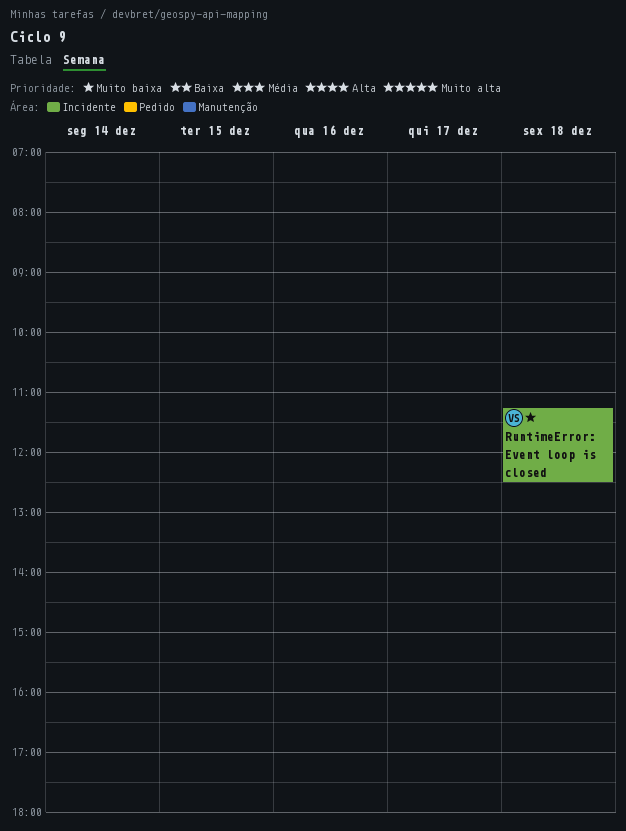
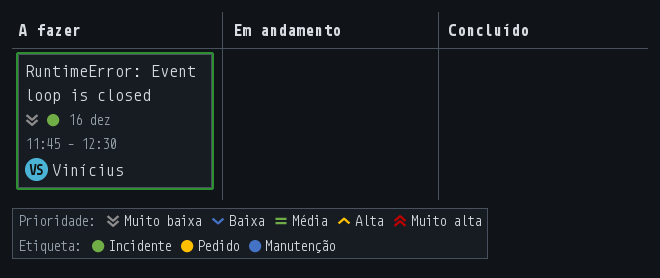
RuntimeError: Event loop is closed, day: Dec 18 -> Dec 16
RuntimeError: Event loop is closed, begins: 11:15 -> 11:45

